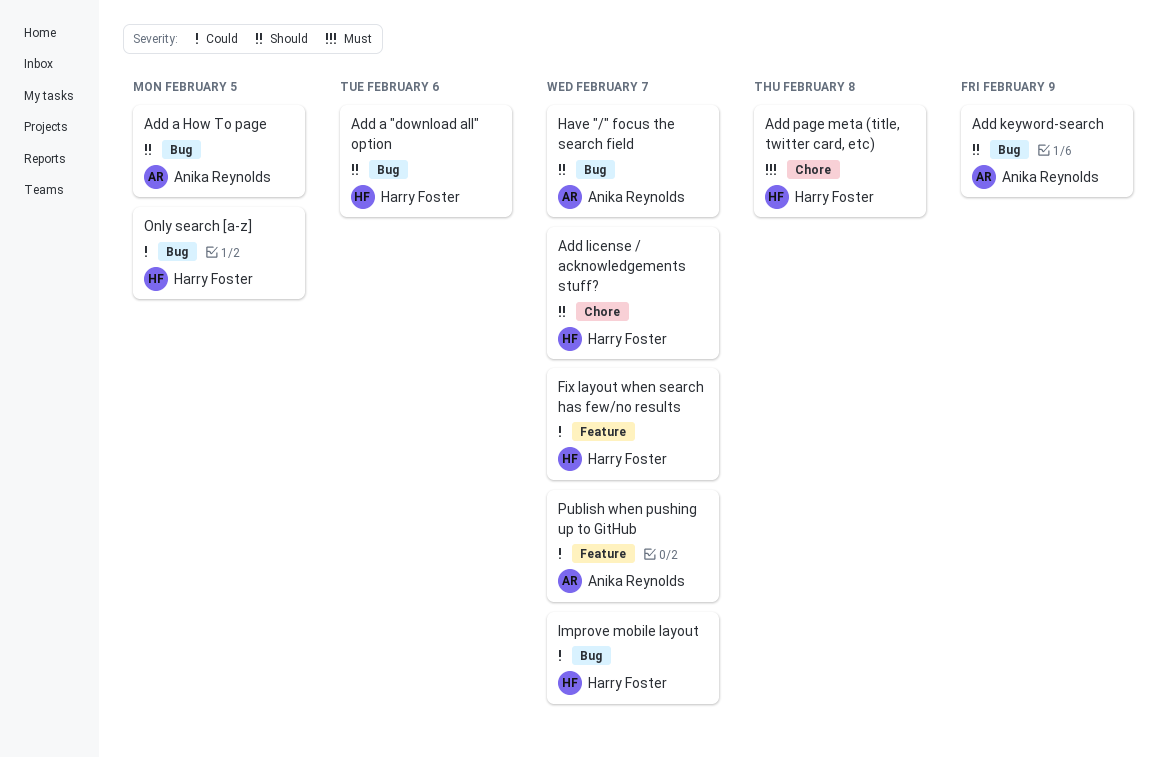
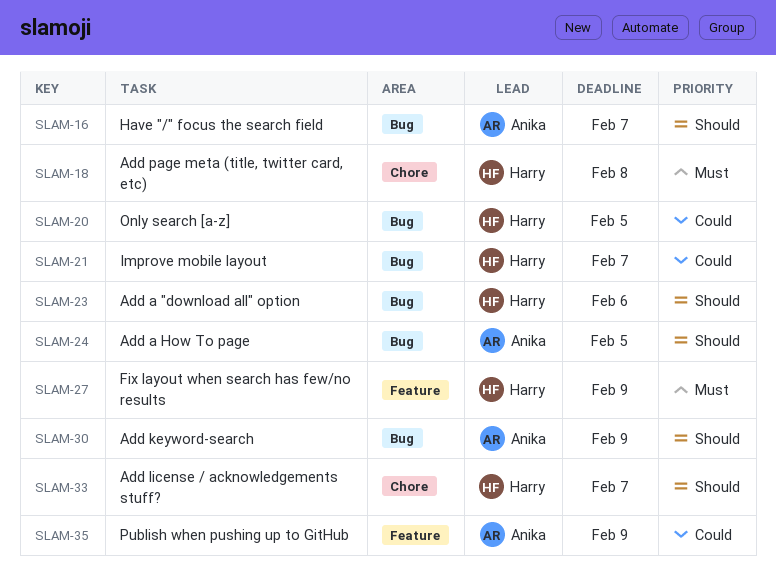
Fix layout when search has few/no results, priority: Could -> Must
Fix layout when search has few/no results, due: Feb 7 -> Feb 9
Publish when pushing up to GitHub, due: Feb 7 -> Feb 9

